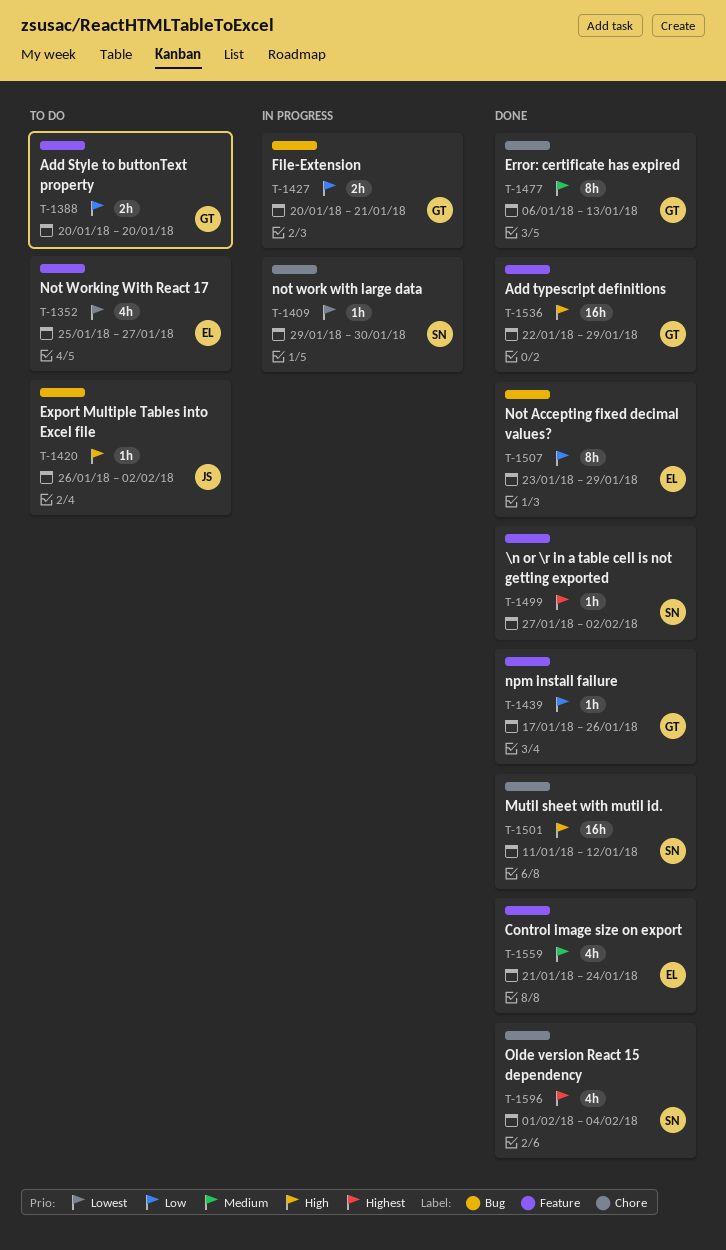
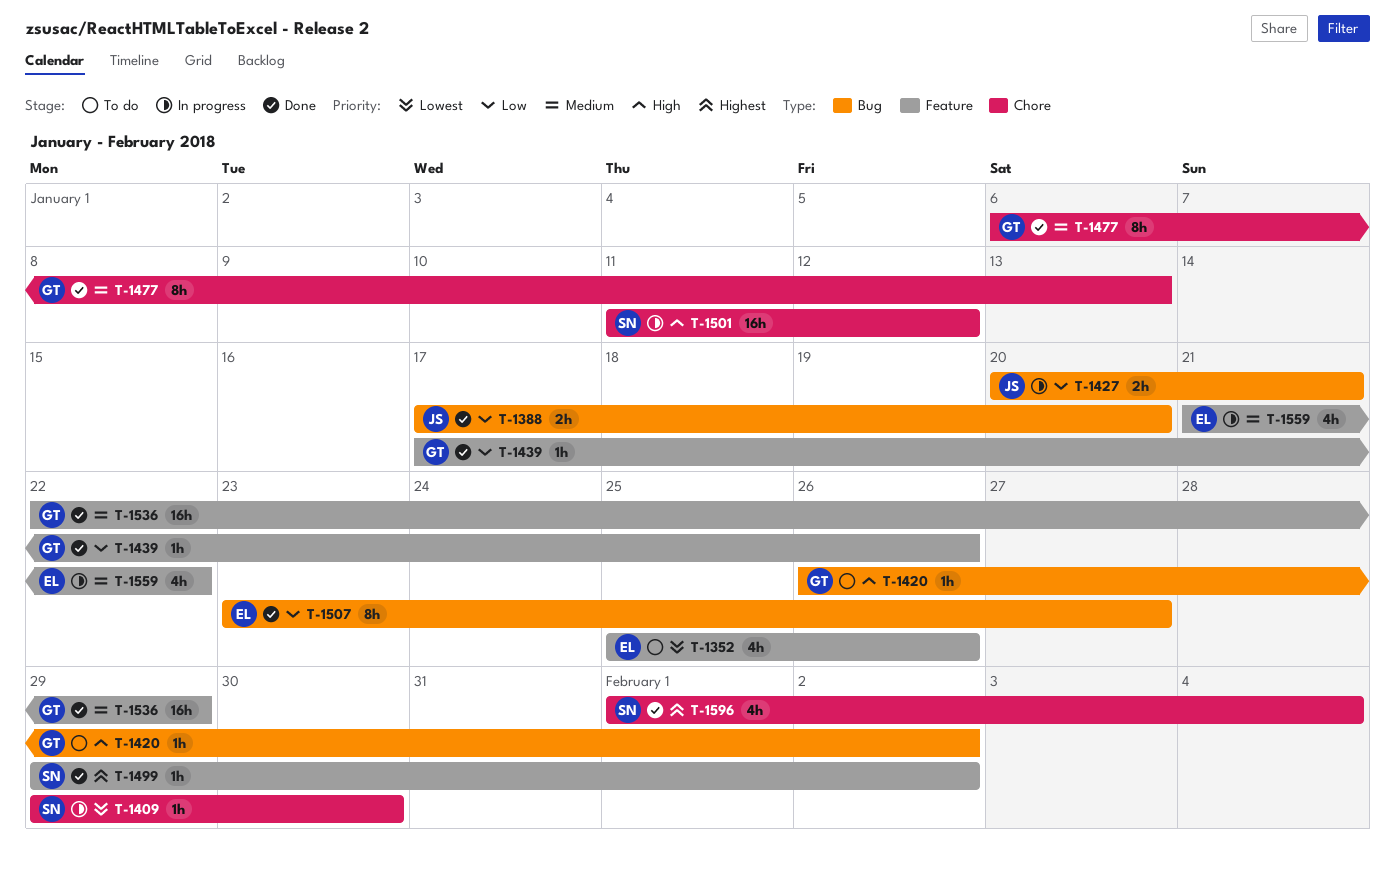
T-1352, due: Jan 27 -> Jan 26
T-1388, status: To do -> Done
T-1388, owner: GT -> JS
T-1388, label: Feature -> Bug
T-1388, start: Jan 20 -> Jan 17
T-1420, owner: JS -> GT
T-1427, owner: GT -> JS
T-1499, start: Jan 27 -> Jan 29
T-1501, status: Done -> In progress
T-1507, due: Jan 29 -> Jan 27
T-1536, priority: High -> Medium
T-1559, status: Done -> In progress
T-1559, due: Jan 24 -> Jan 22

